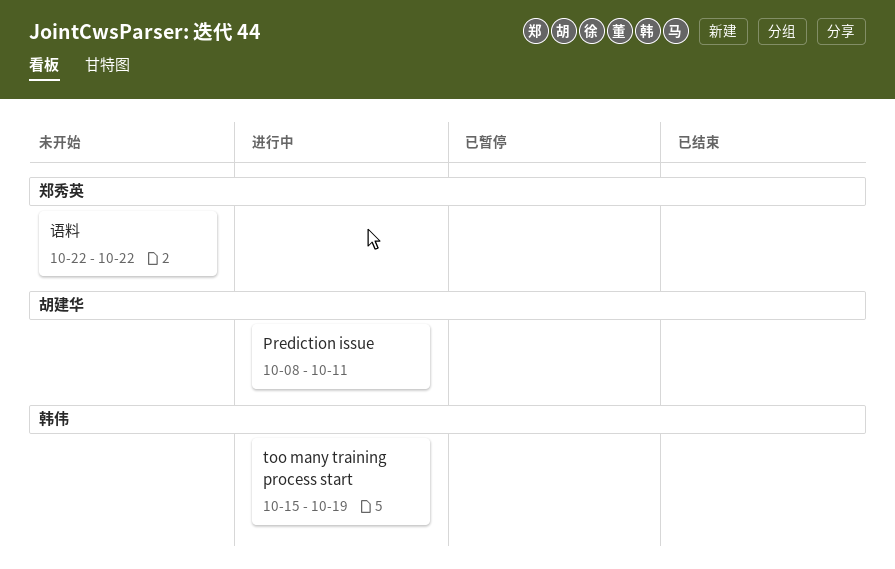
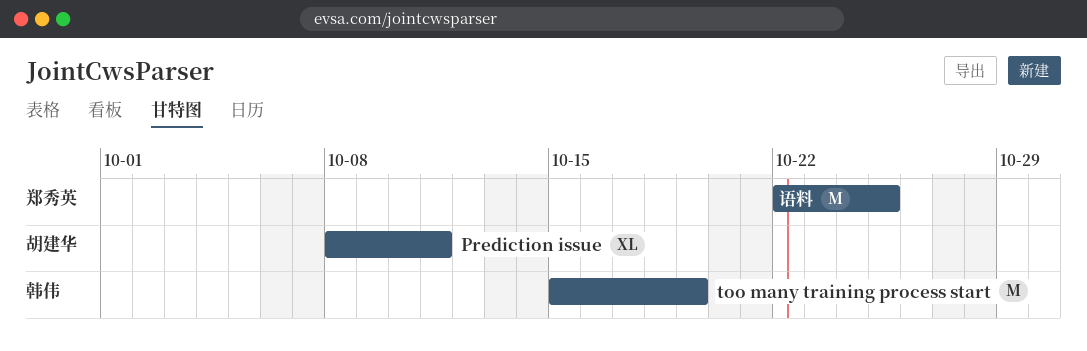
语料, due: Oct 22 -> Oct 25

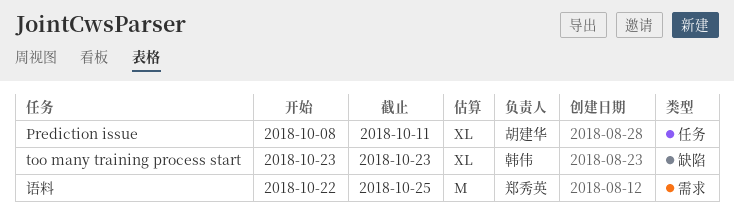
too many training process start, estimate: M -> XL
too many training process start, start: Oct 15 -> Oct 23
too many training process start, due: Oct 19 -> Oct 23

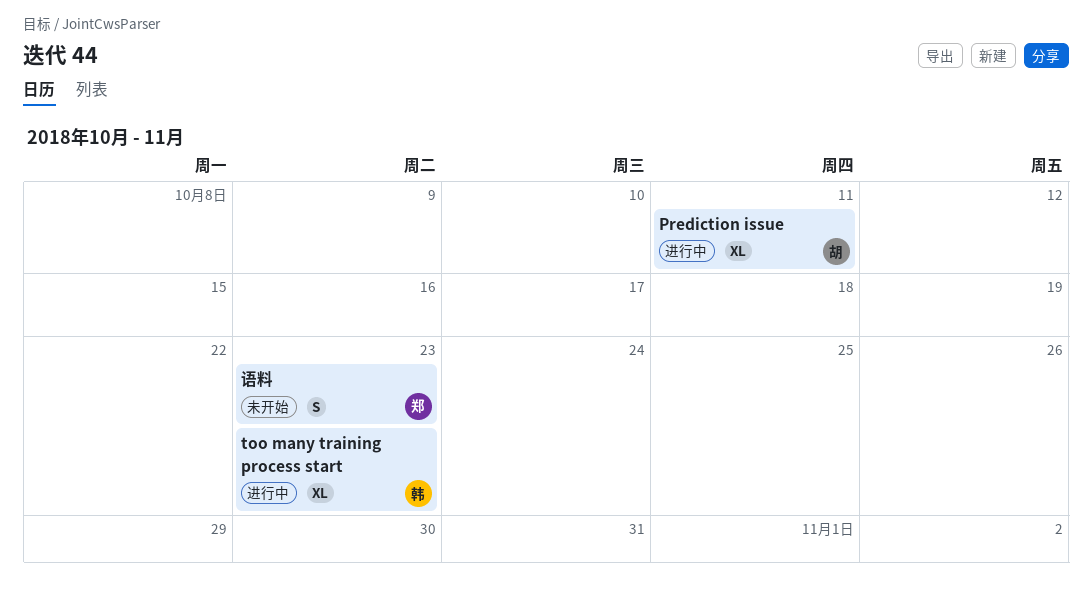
语料, estimate: M -> S
语料, due: Oct 25 -> Oct 23

